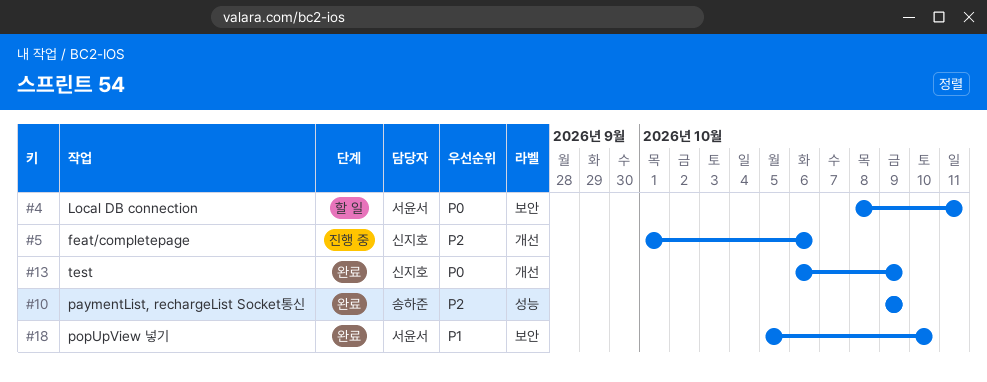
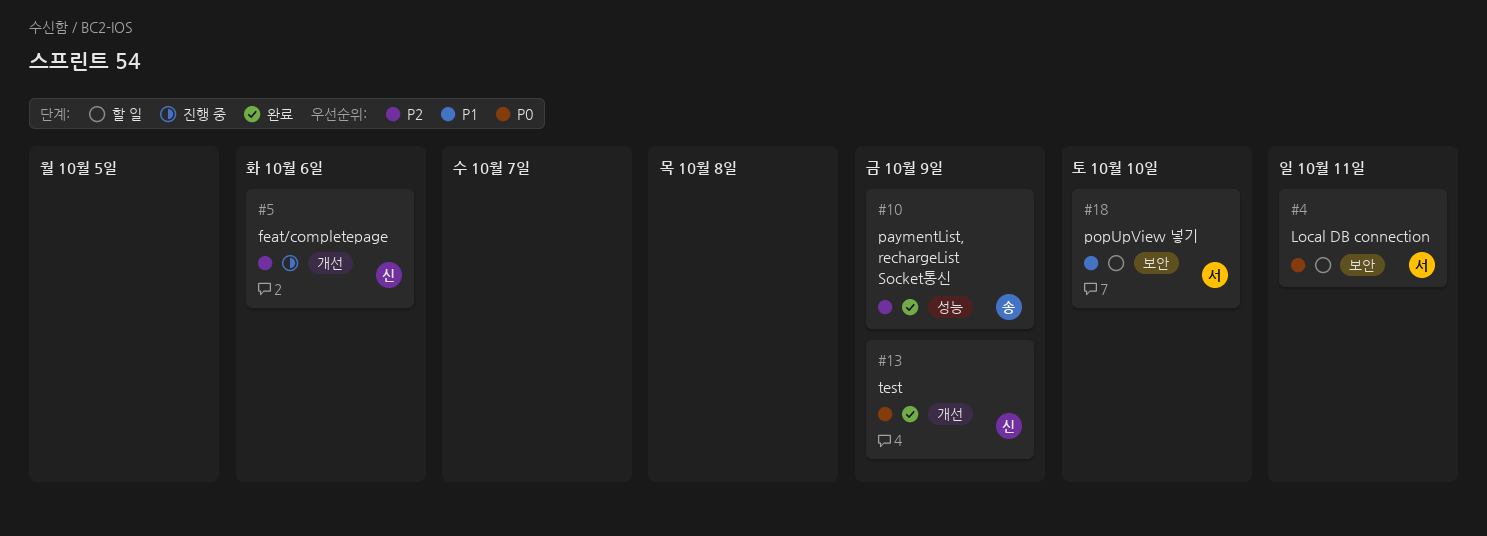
#18, status: 완료 -> 할 일

